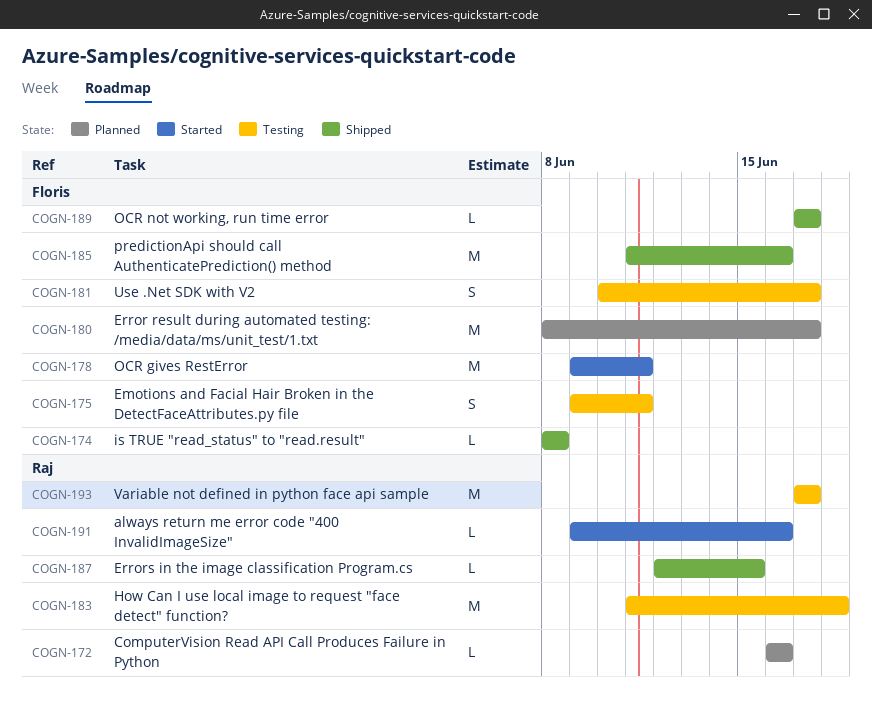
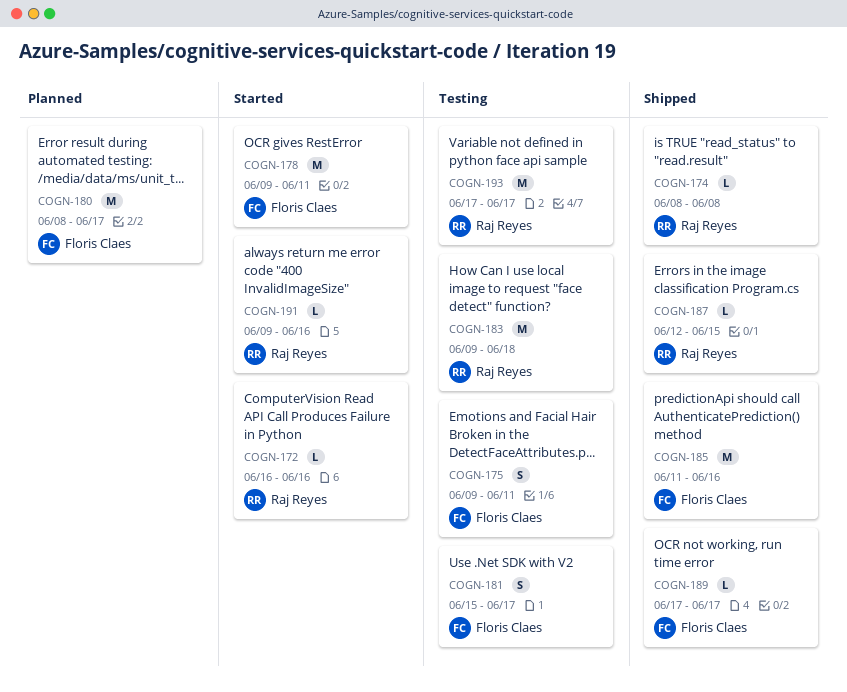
COGN-172, status: Planned -> Started
COGN-174, owner: Floris Claes -> Raj Reyes
COGN-181, start: Jun 10 -> Jun 15
COGN-183, start: Jun 11 -> Jun 9

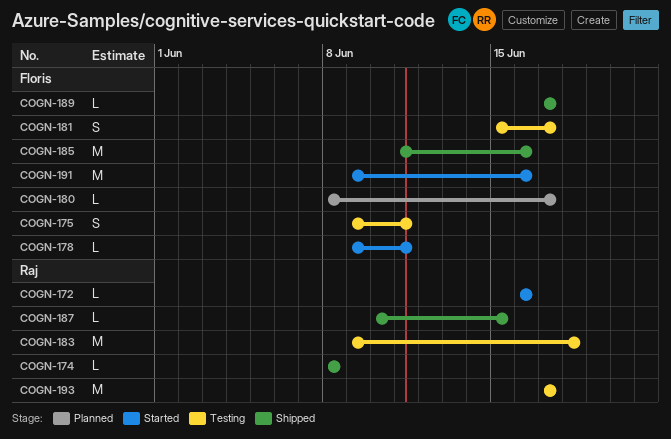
COGN-178, estimate: M -> L
COGN-180, estimate: M -> L
COGN-187, start: Jun 12 -> Jun 10
COGN-191, owner: Raj Reyes -> Floris Claes
COGN-191, estimate: L -> M

